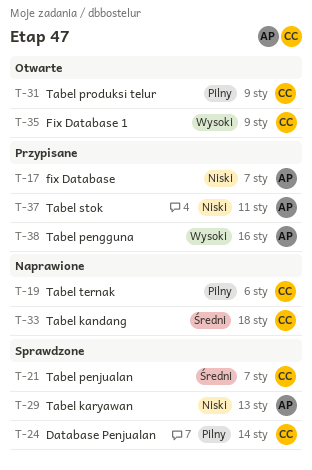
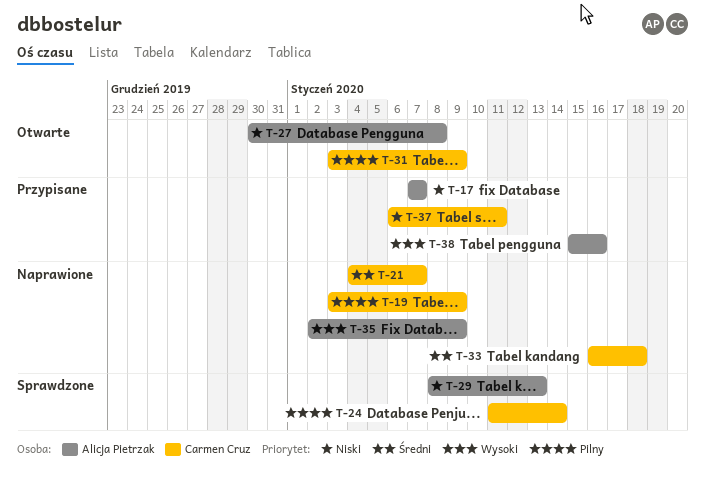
T-19, due: Jan 6 -> Jan 9
T-21, status: Sprawdzone -> Naprawione
T-27: none -> present
T-35, status: Otwarte -> Naprawione
T-35, owner: Carmen Cruz -> Alicja Pietrzak
T-37, owner: Alicja Pietrzak -> Carmen Cruz

